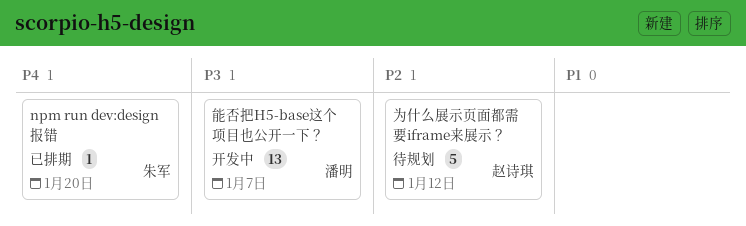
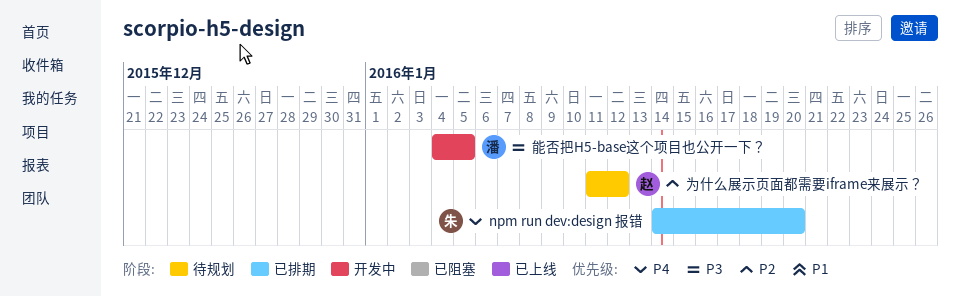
能否把H5-base这个项目也公开一下？, due: Jan 7 -> Jan 5

